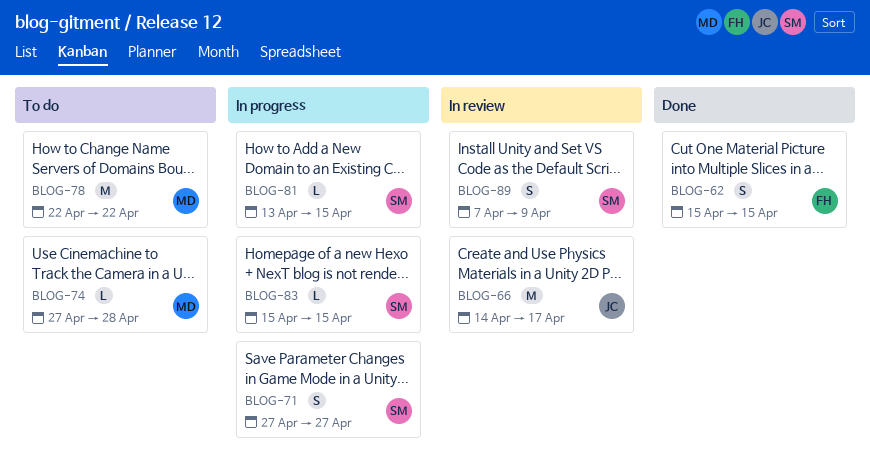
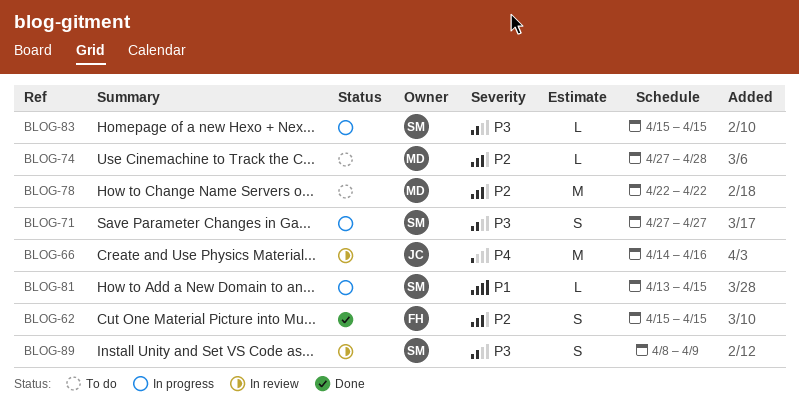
BLOG-66, due: Apr 17 -> Apr 16
BLOG-89, start: Apr 7 -> Apr 8

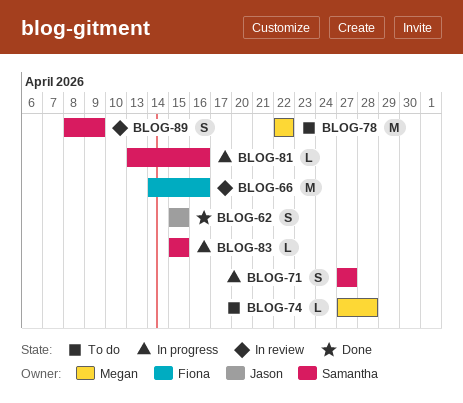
BLOG-62, owner: Fiona -> Jason
BLOG-66, owner: Jason -> Fiona
BLOG-81, due: Apr 15 -> Apr 16

